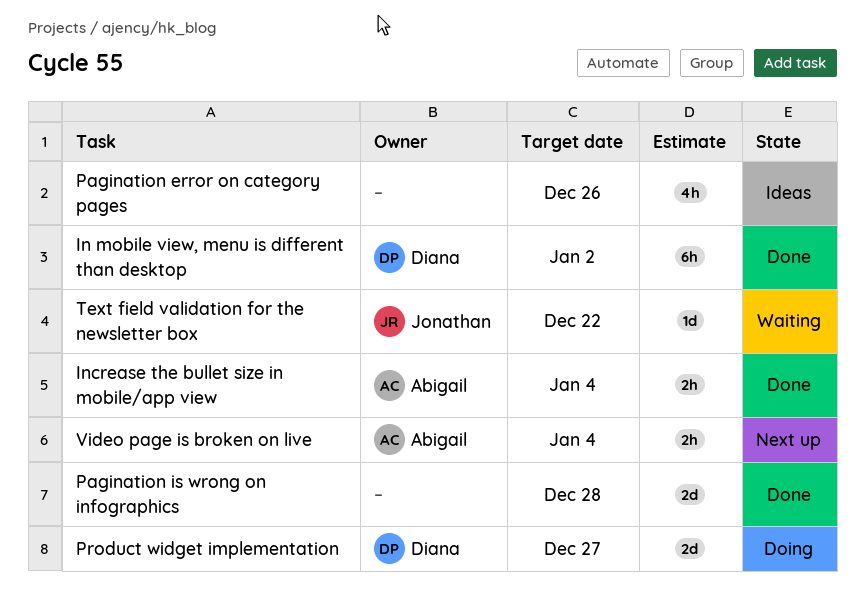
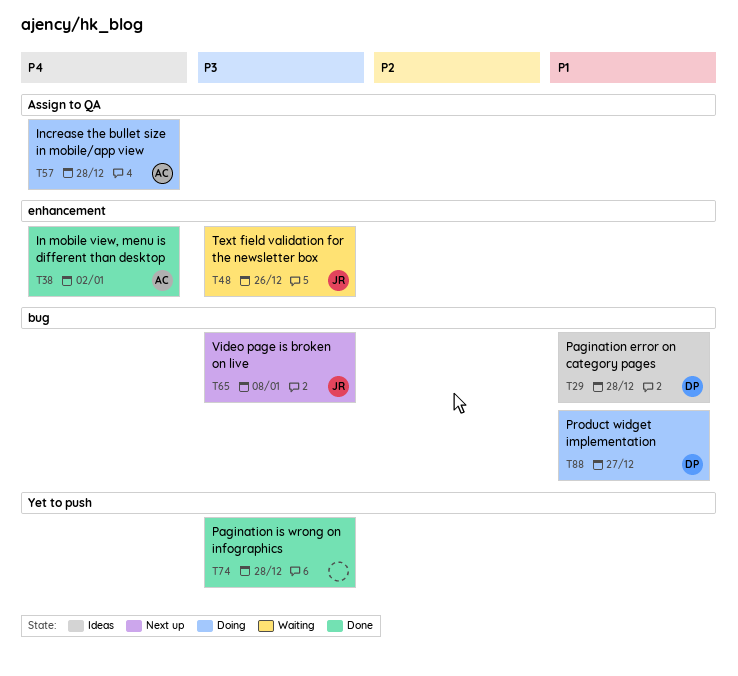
In mobile view, menu is different than desktop, owner: Diana -> Abigail
Increase the bullet size in mobile/app view, status: Done -> Doing
Increase the bullet size in mobile/app view, due: Jan 4 -> Dec 28
Pagination error on category pages, owner: none -> Diana
Pagination error on category pages, due: Dec 26 -> Dec 28
Text field validation for the newsletter box, due: Dec 22 -> Dec 26
Video page is broken on live, owner: Abigail -> Jonathan
Video page is broken on live, due: Jan 4 -> Jan 8

